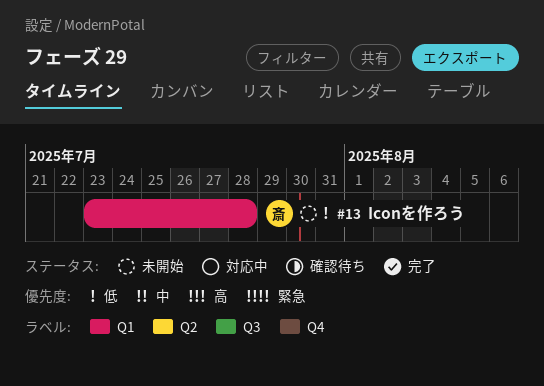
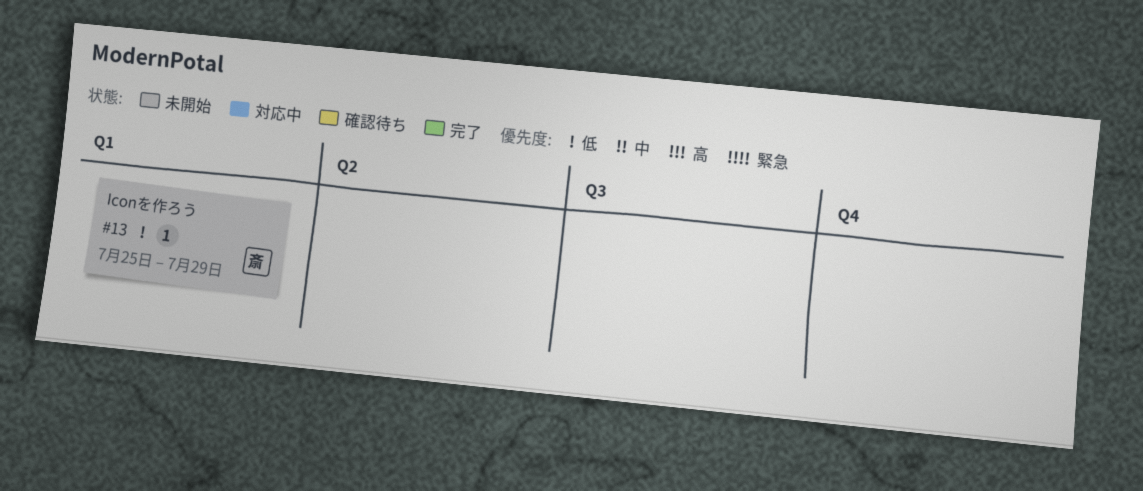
#13, start: Jul 23 -> Jul 25
#13, due: Jul 28 -> Jul 29

